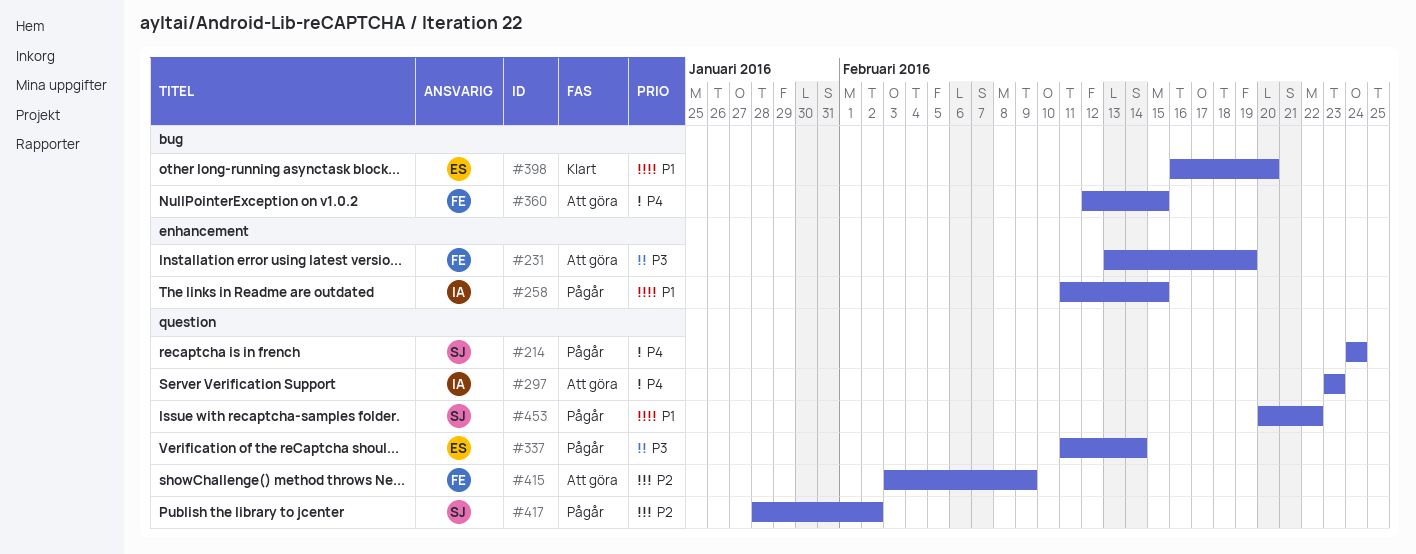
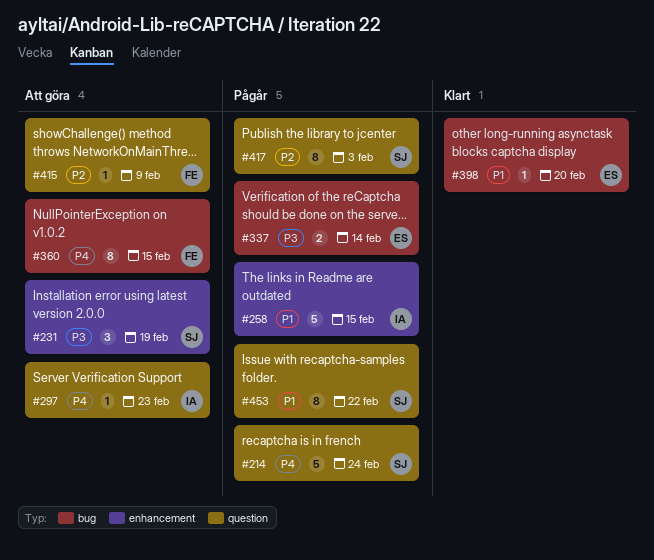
#231, owner: FE -> SJ
#337, label: question -> bug
#417, due: Feb 2 -> Feb 3

